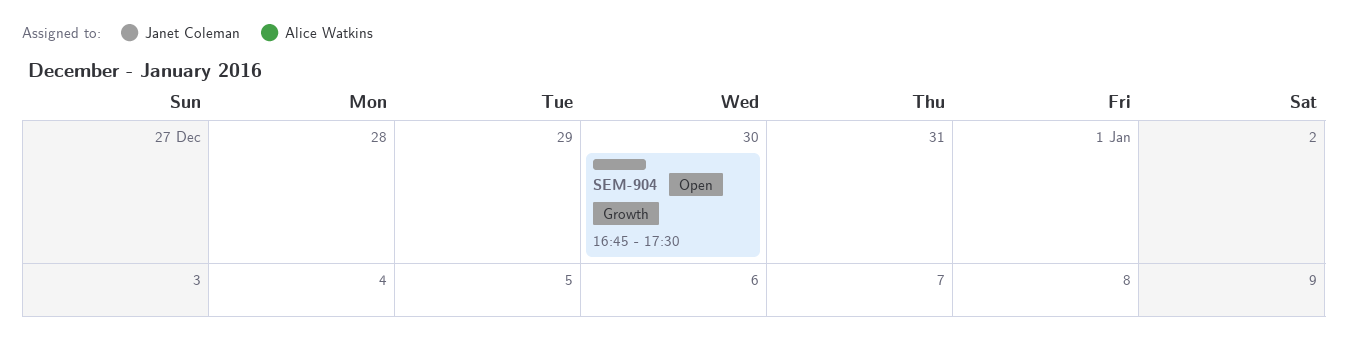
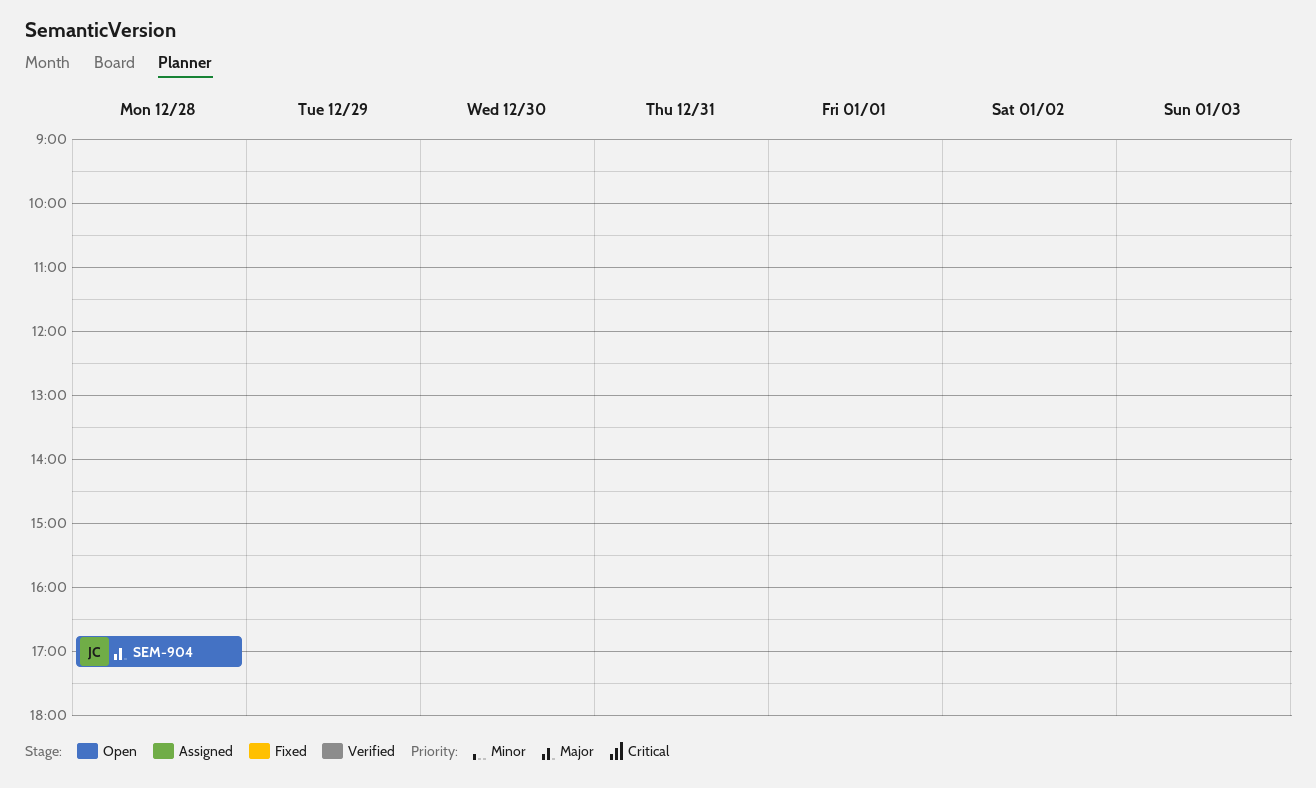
SEM-904, day: Dec 30 -> Dec 28
SEM-904, ends: 17:30 -> 17:15

